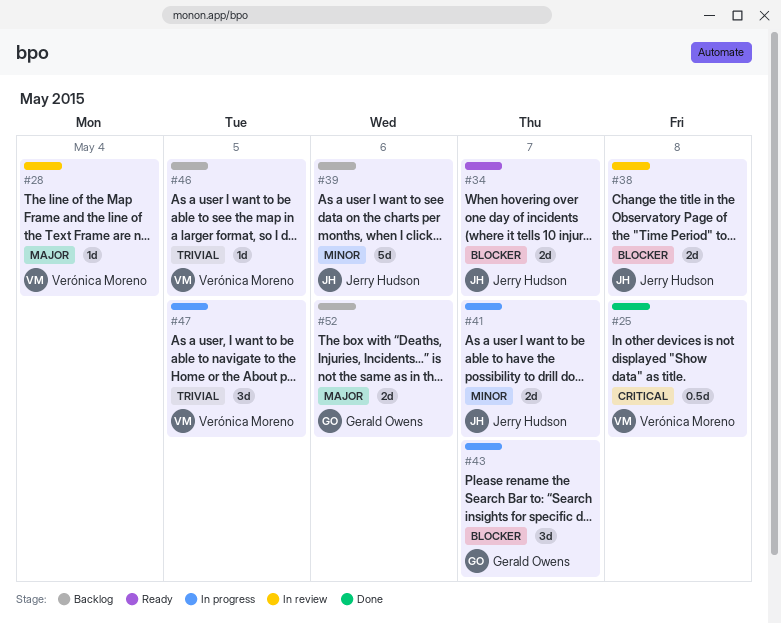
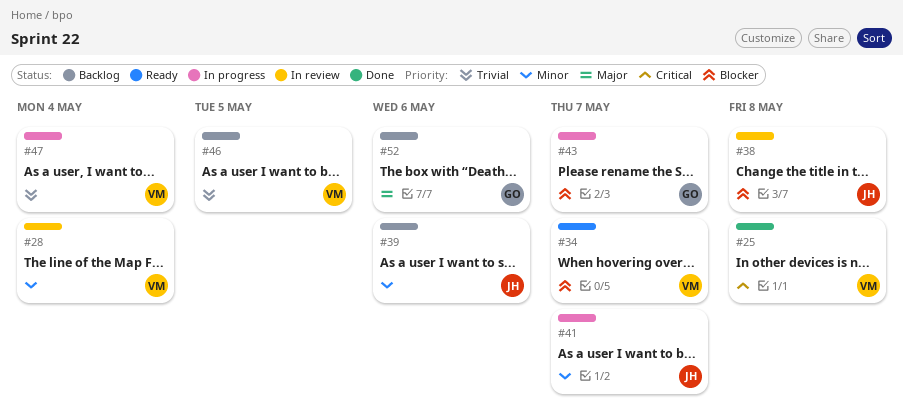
#28, priority: Major -> Minor
#34, owner: Jerry Hudson -> Verónica Moreno
#47, due: May 5 -> May 4

